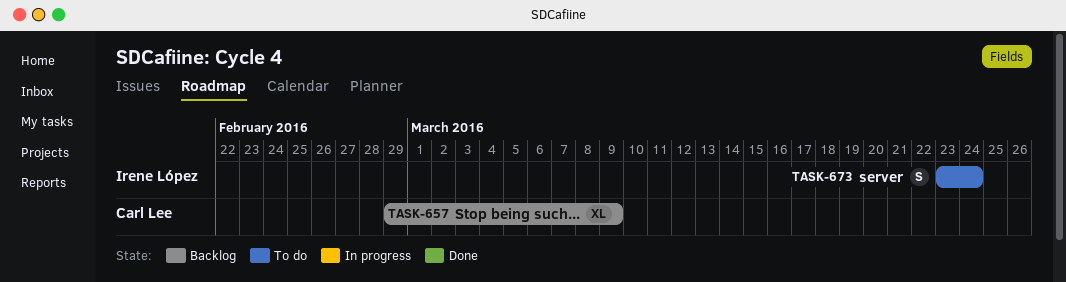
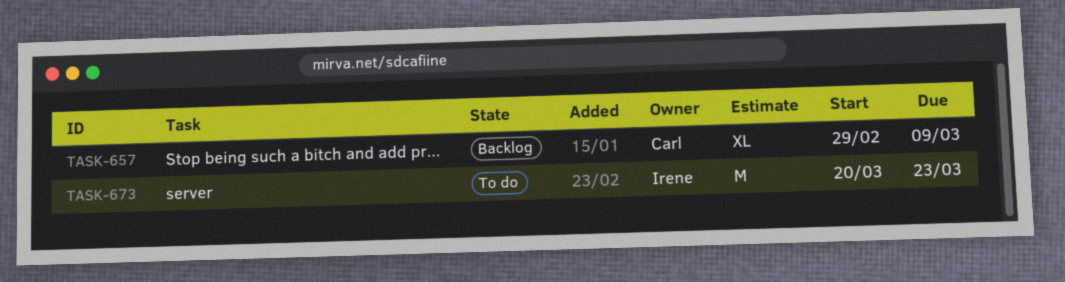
TASK-673, estimate: S -> M
TASK-673, start: Mar 23 -> Mar 20
TASK-673, due: Mar 24 -> Mar 23

